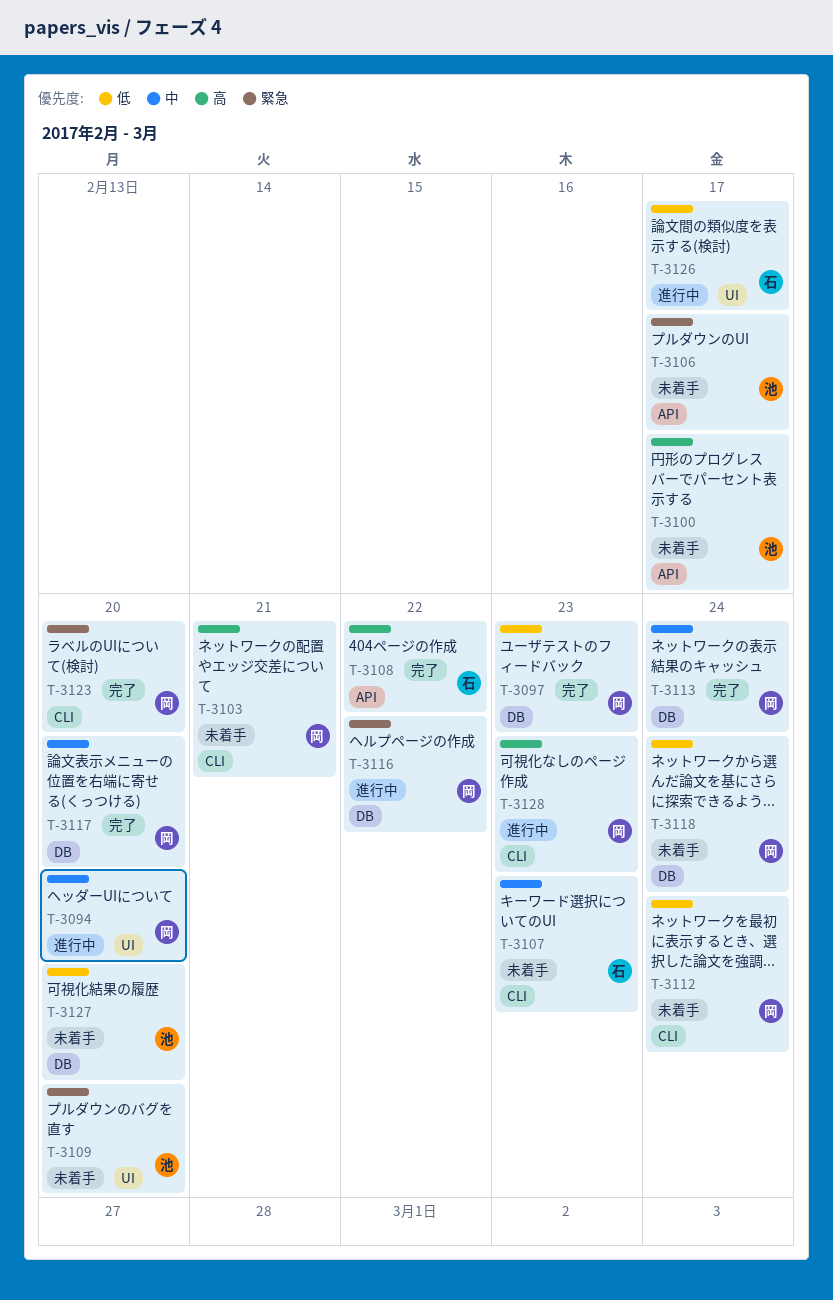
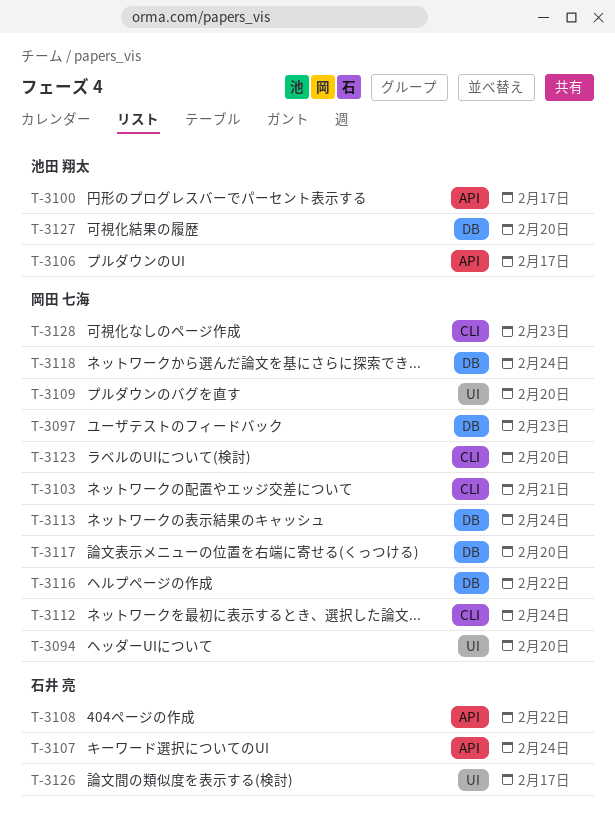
T-3107, label: CLI -> API
T-3107, due: Feb 23 -> Feb 24
T-3109, owner: 池田 翔太 -> 岡田 七海

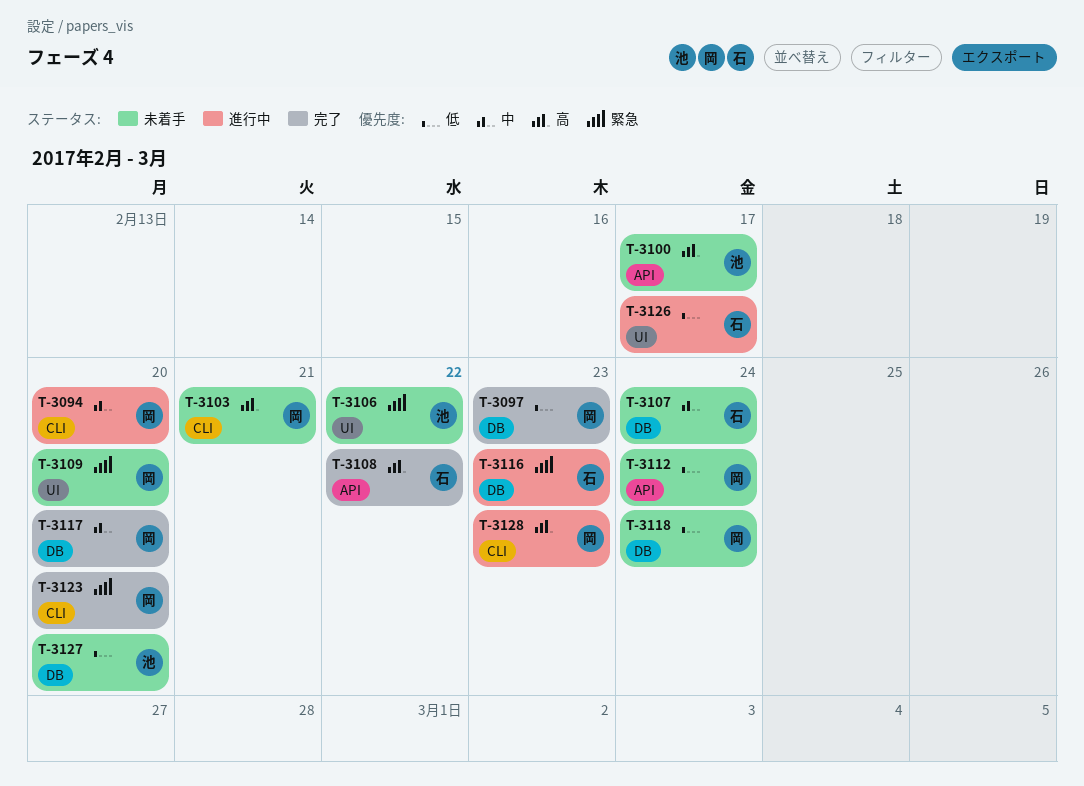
T-3094, label: UI -> CLI
T-3106, label: API -> UI
T-3106, due: Feb 17 -> Feb 22
T-3107, label: API -> DB
T-3112, label: CLI -> API
T-3113: present -> none
T-3116, owner: 岡田 七海 -> 石井 亮
T-3116, due: Feb 22 -> Feb 23

